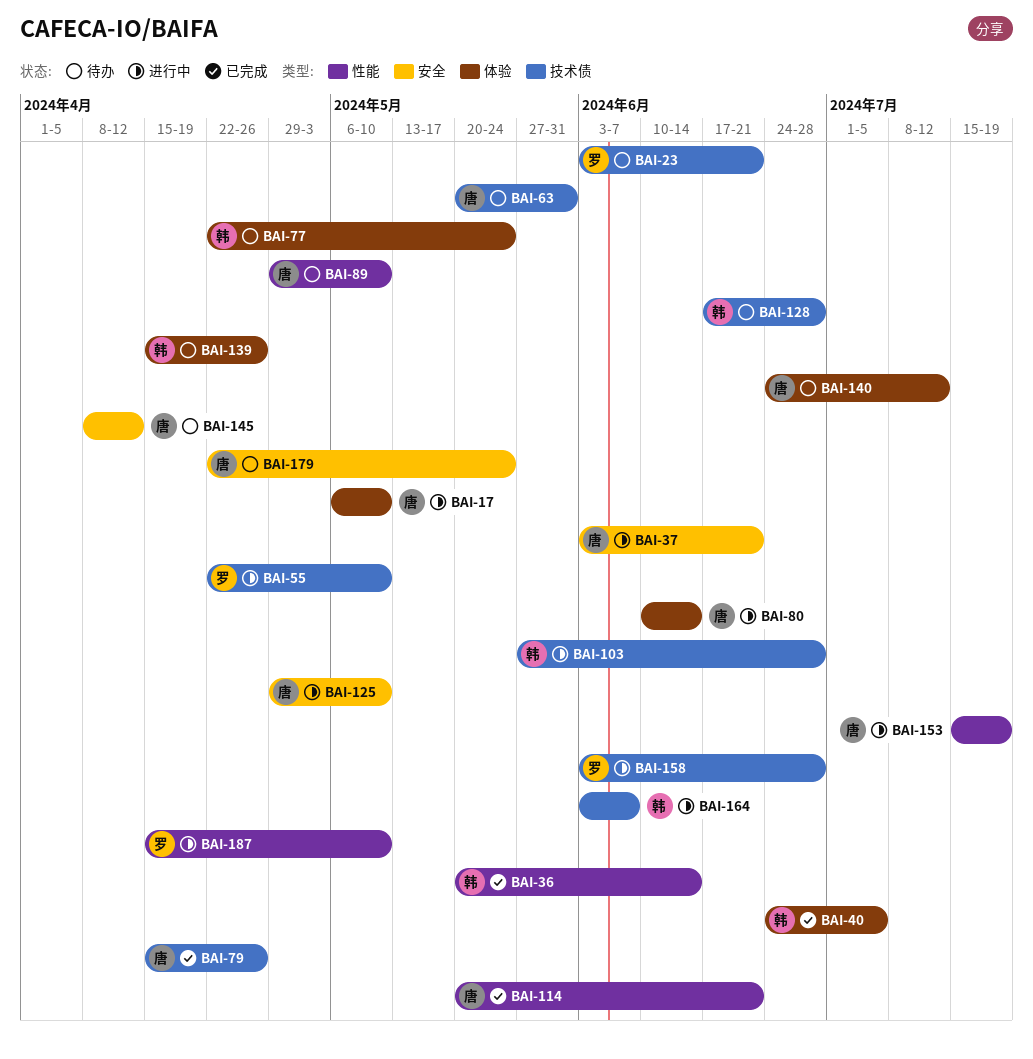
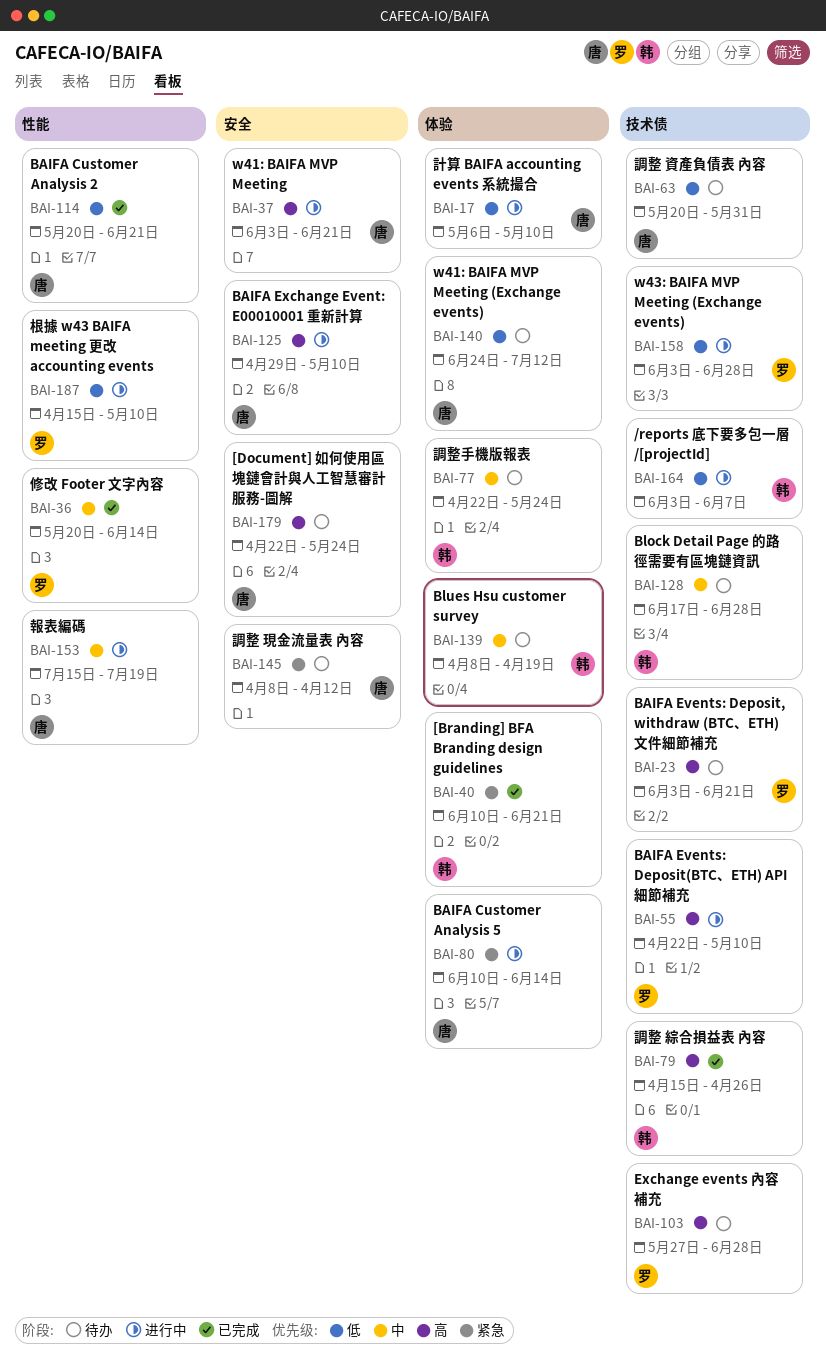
BAI-36, owner: 韩 -> 罗
BAI-40, start: Jun 24 -> Jun 10
BAI-40, due: Jul 5 -> Jun 21
BAI-79, owner: 唐 -> 韩
BAI-89: present -> none
BAI-103, status: 进行中 -> 待办
BAI-103, owner: 韩 -> 罗
BAI-139, start: Apr 15 -> Apr 8
BAI-139, due: Apr 26 -> Apr 19

